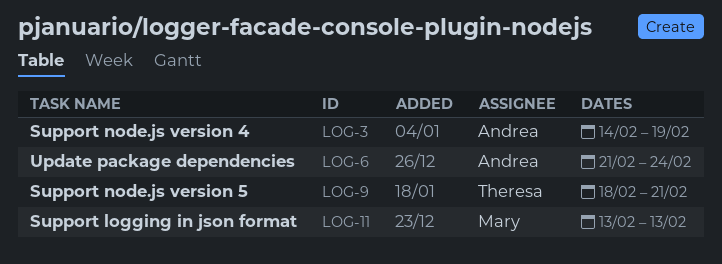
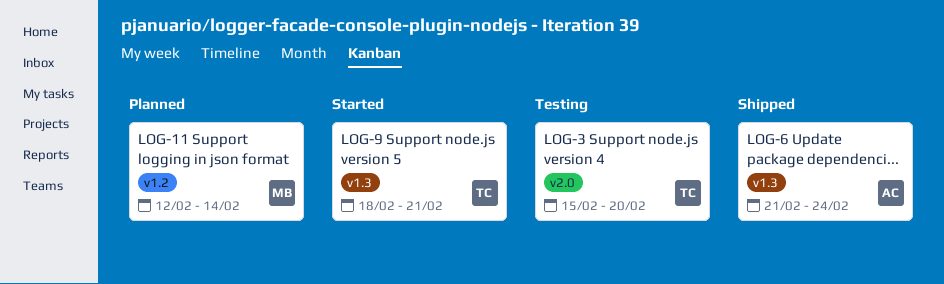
LOG-3, owner: Andrea -> Theresa
LOG-3, start: Feb 14 -> Feb 15
LOG-3, due: Feb 19 -> Feb 20
LOG-11, start: Feb 13 -> Feb 12
LOG-11, due: Feb 13 -> Feb 14

